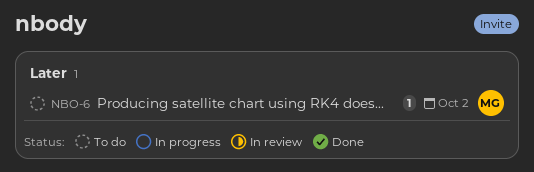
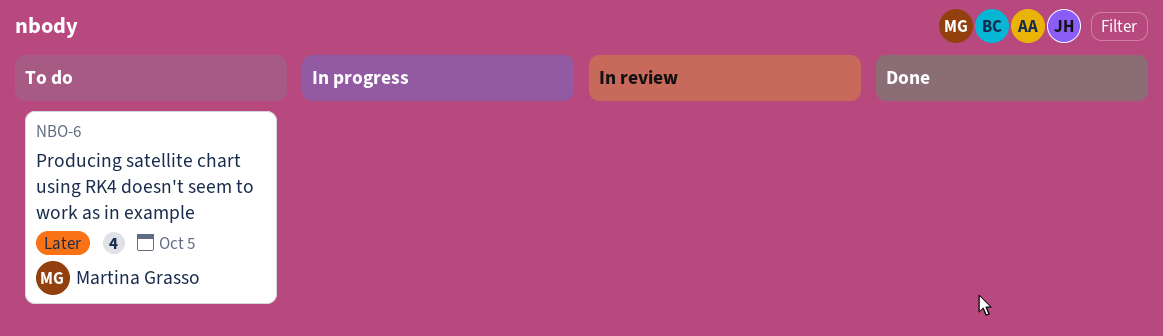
NBO-6, estimate: 1 -> 4
NBO-6, due: Oct 2 -> Oct 5

